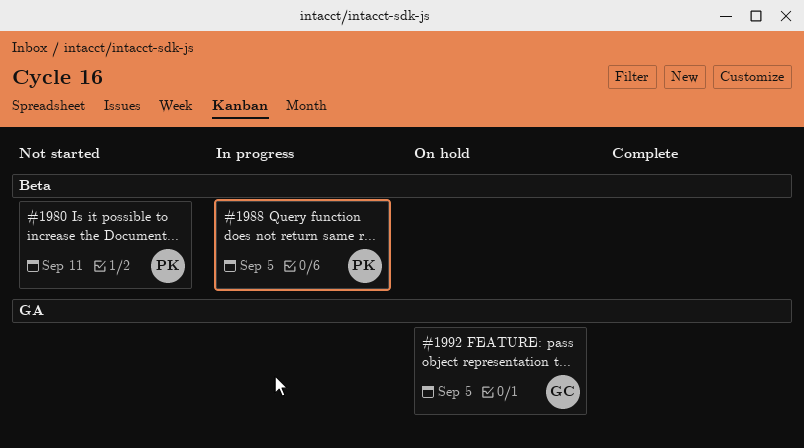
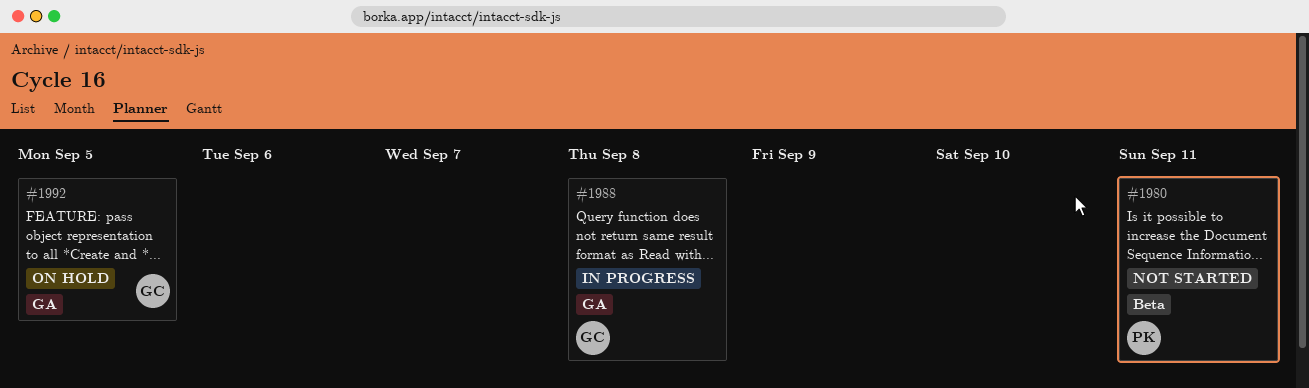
#1988, owner: PK -> GC
#1988, label: Beta -> GA
#1988, due: Sep 5 -> Sep 8

